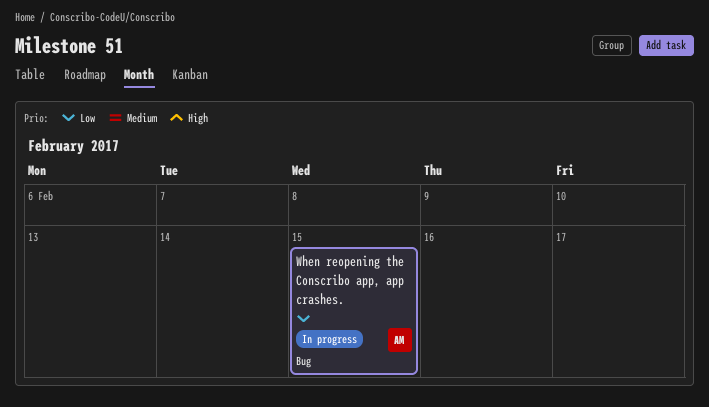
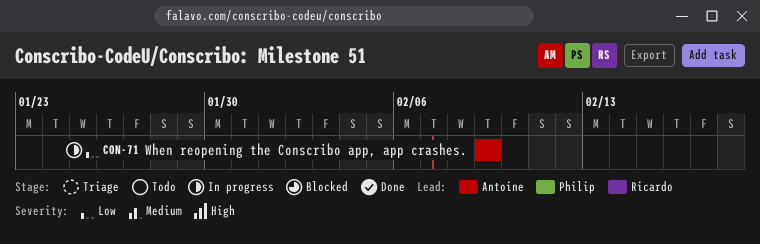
When reopening the Conscribo app, app crashes., due: Feb 15 -> Feb 9

